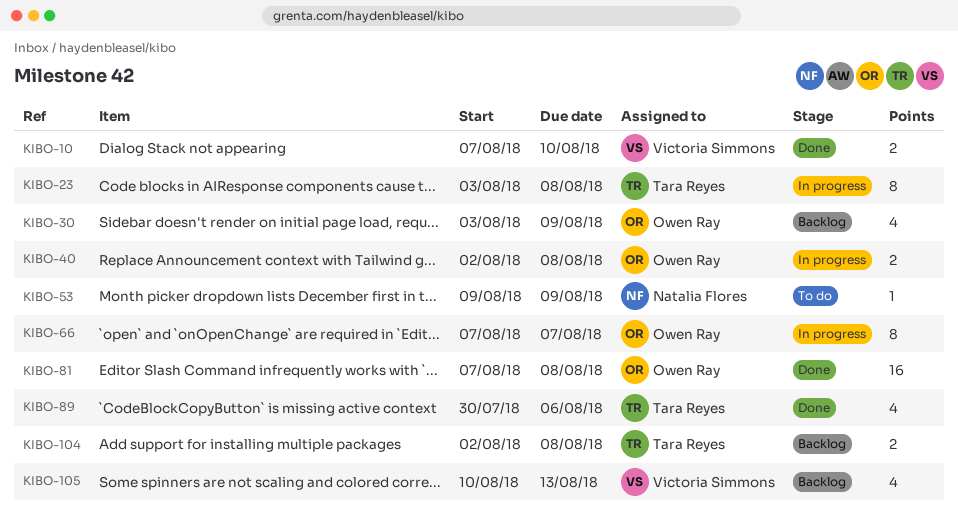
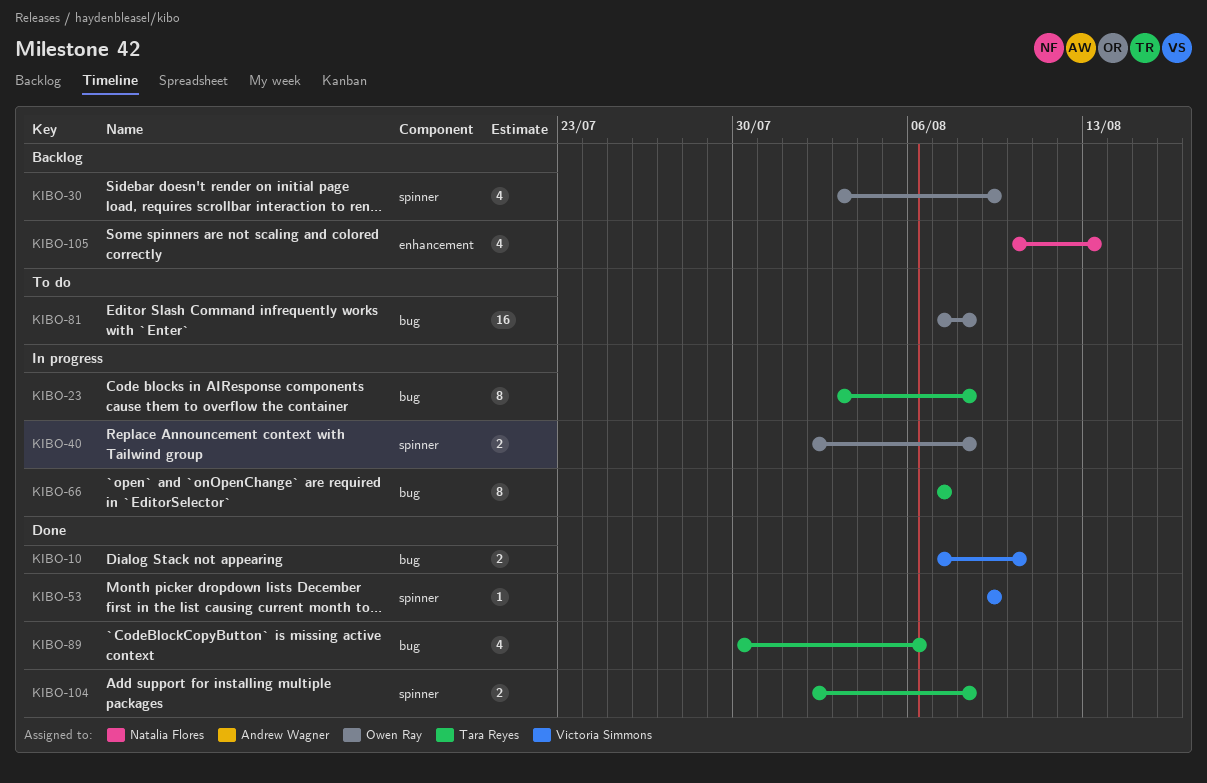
KIBO-53, status: To do -> Done
KIBO-53, owner: Natalia Flores -> Victoria Simmons
KIBO-66, owner: Owen Ray -> Tara Reyes
KIBO-81, status: Done -> To do
KIBO-104, status: Backlog -> Done
KIBO-105, owner: Victoria Simmons -> Natalia Flores

